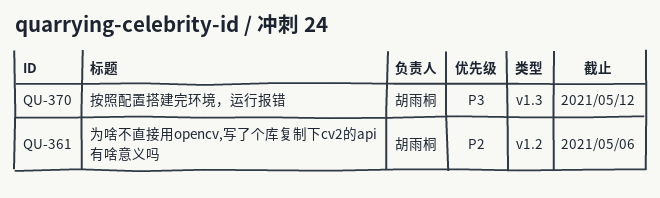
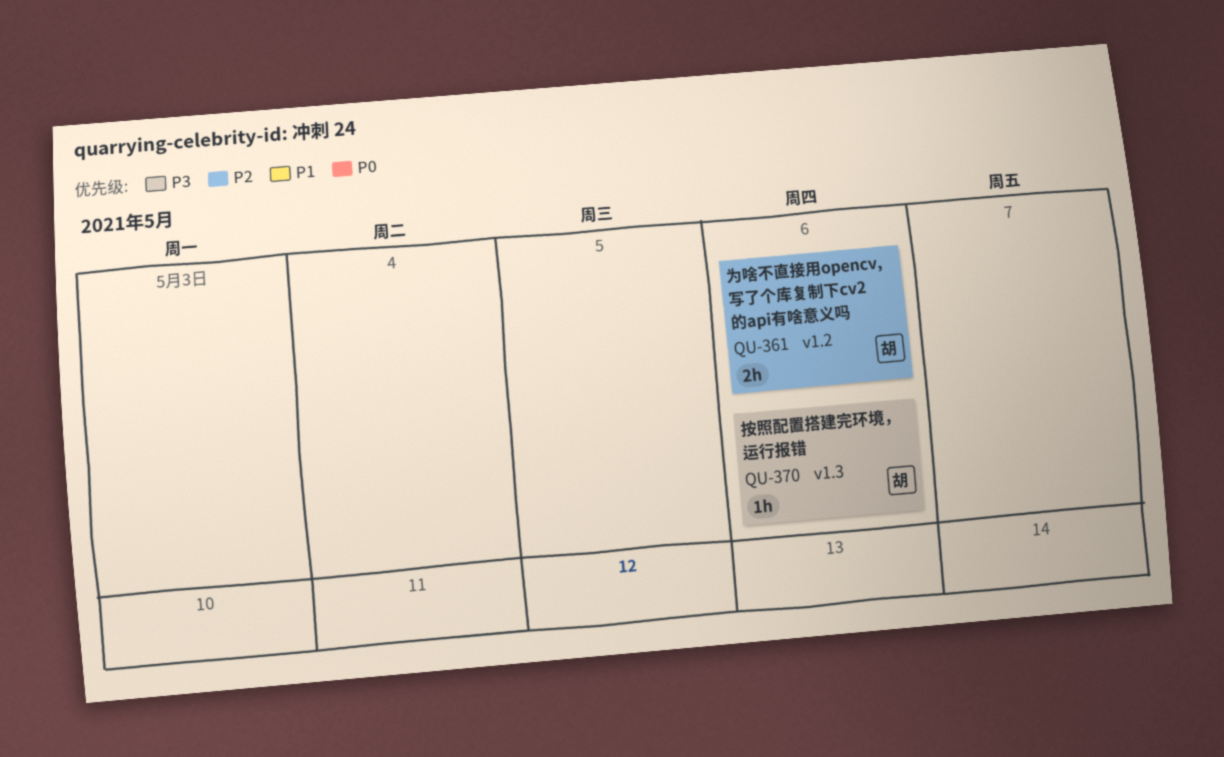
QU-370, due: May 12 -> May 6

